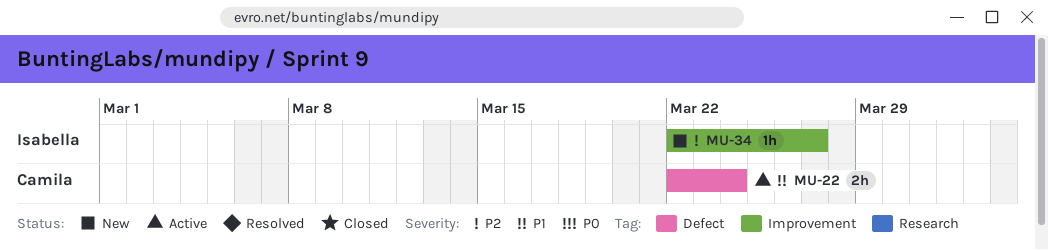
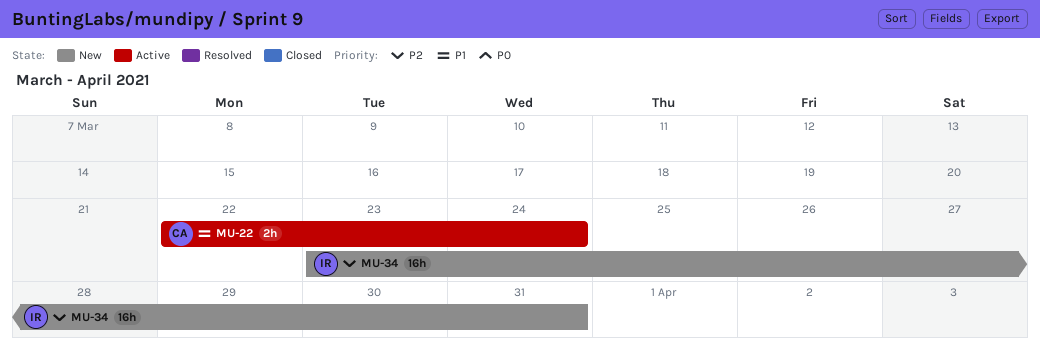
MU-34, estimate: 1h -> 16h
MU-34, start: Mar 22 -> Mar 23
MU-34, due: Mar 27 -> Mar 31

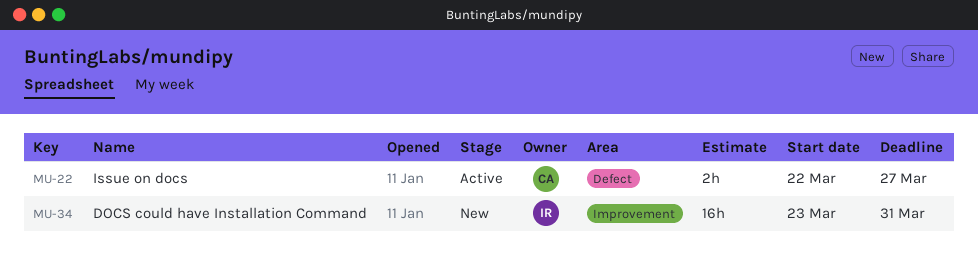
MU-22, due: Mar 24 -> Mar 27

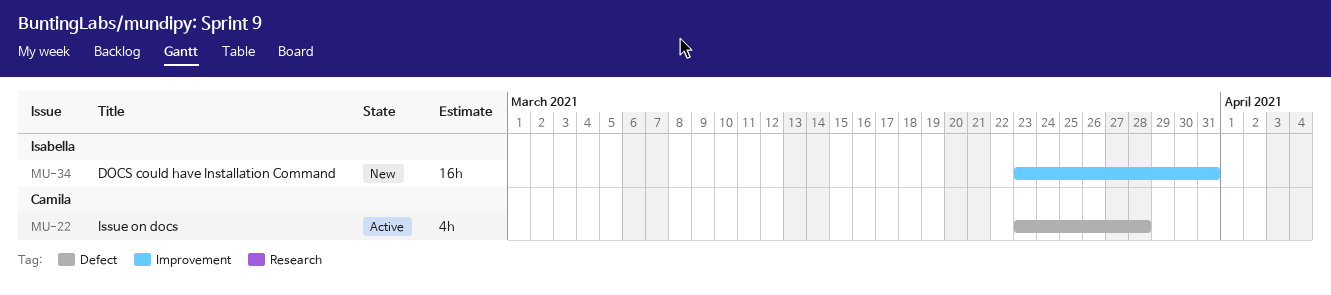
MU-22, estimate: 2h -> 4h
MU-22, start: Mar 22 -> Mar 23
MU-22, due: Mar 27 -> Mar 28

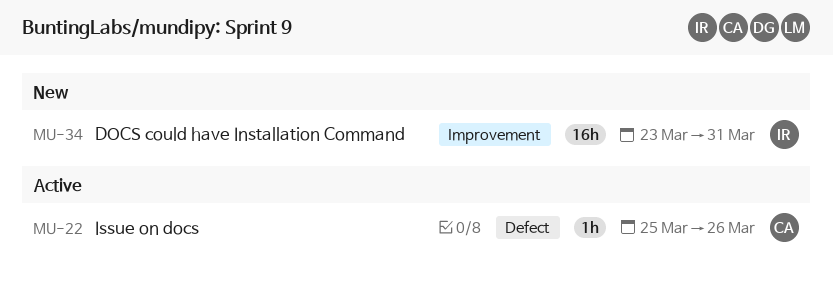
MU-22, estimate: 4h -> 1h
MU-22, start: Mar 23 -> Mar 25
MU-22, due: Mar 28 -> Mar 26

